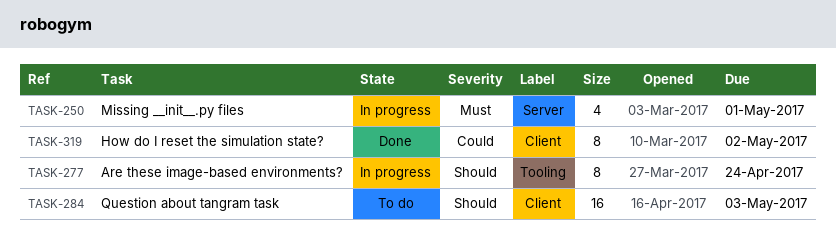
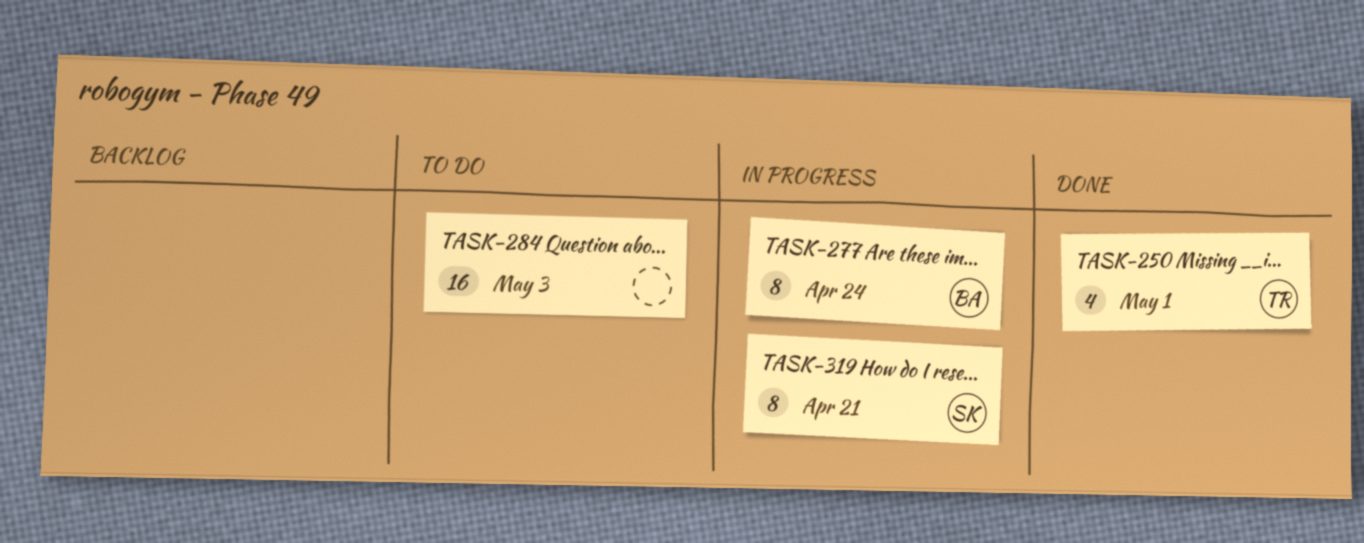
TASK-250, status: In progress -> Done
TASK-319, status: Done -> In progress
TASK-319, due: May 2 -> Apr 21

